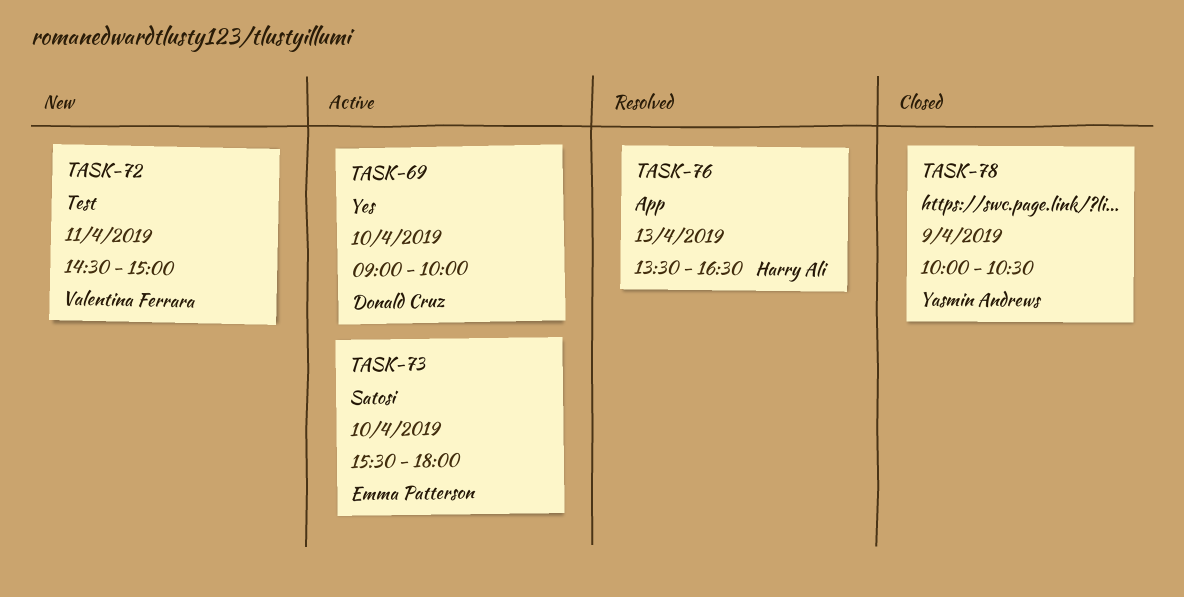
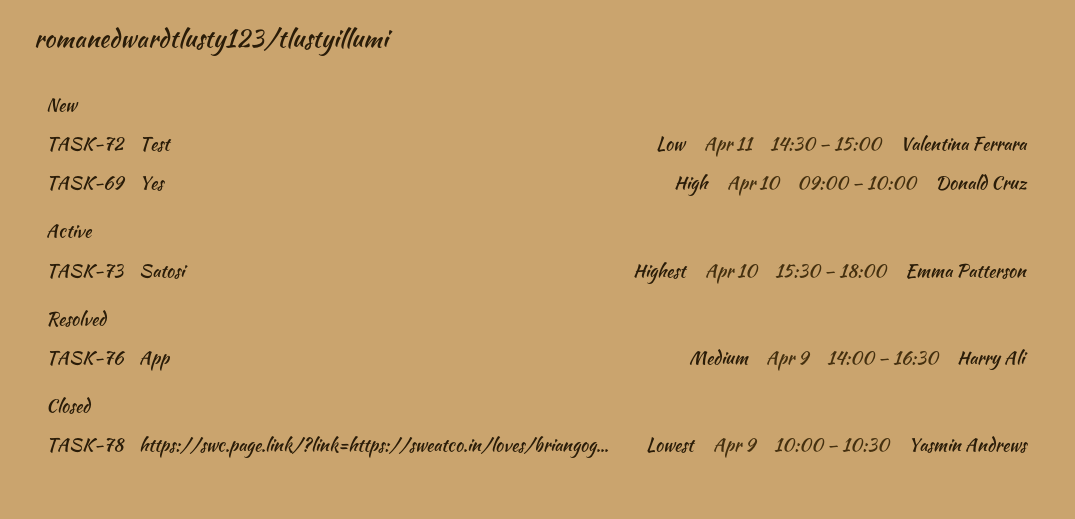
TASK-69, status: Active -> New
TASK-76, day: Apr 13 -> Apr 9
TASK-76, begins: 13:30 -> 14:00

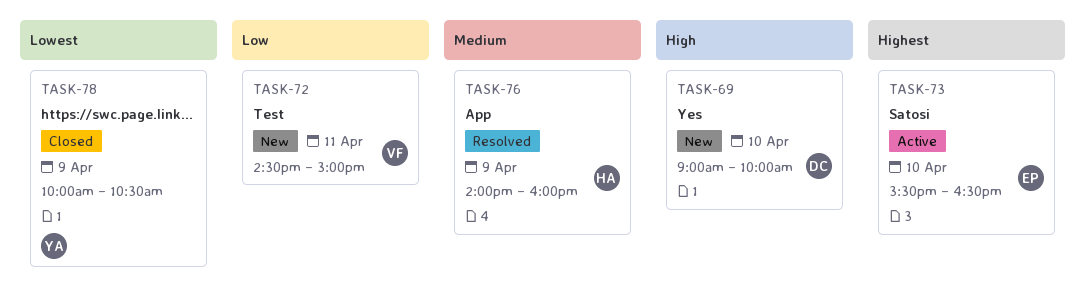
TASK-73, ends: 18:00 -> 16:30
TASK-76, ends: 16:30 -> 16:00

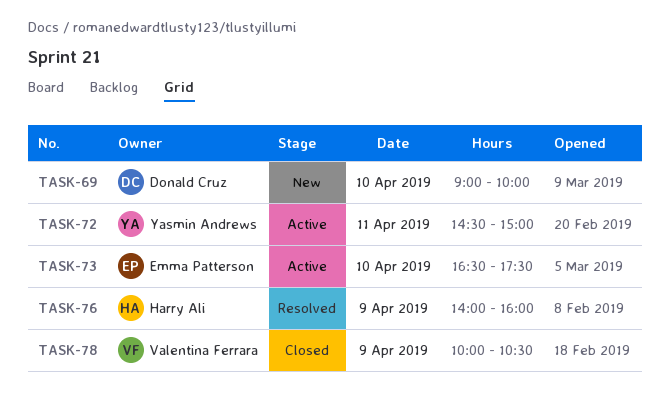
TASK-72, status: New -> Active
TASK-72, owner: Valentina Ferrara -> Yasmin Andrews
TASK-73, begins: 15:30 -> 16:30
TASK-73, ends: 16:30 -> 17:30
TASK-78, owner: Yasmin Andrews -> Valentina Ferrara

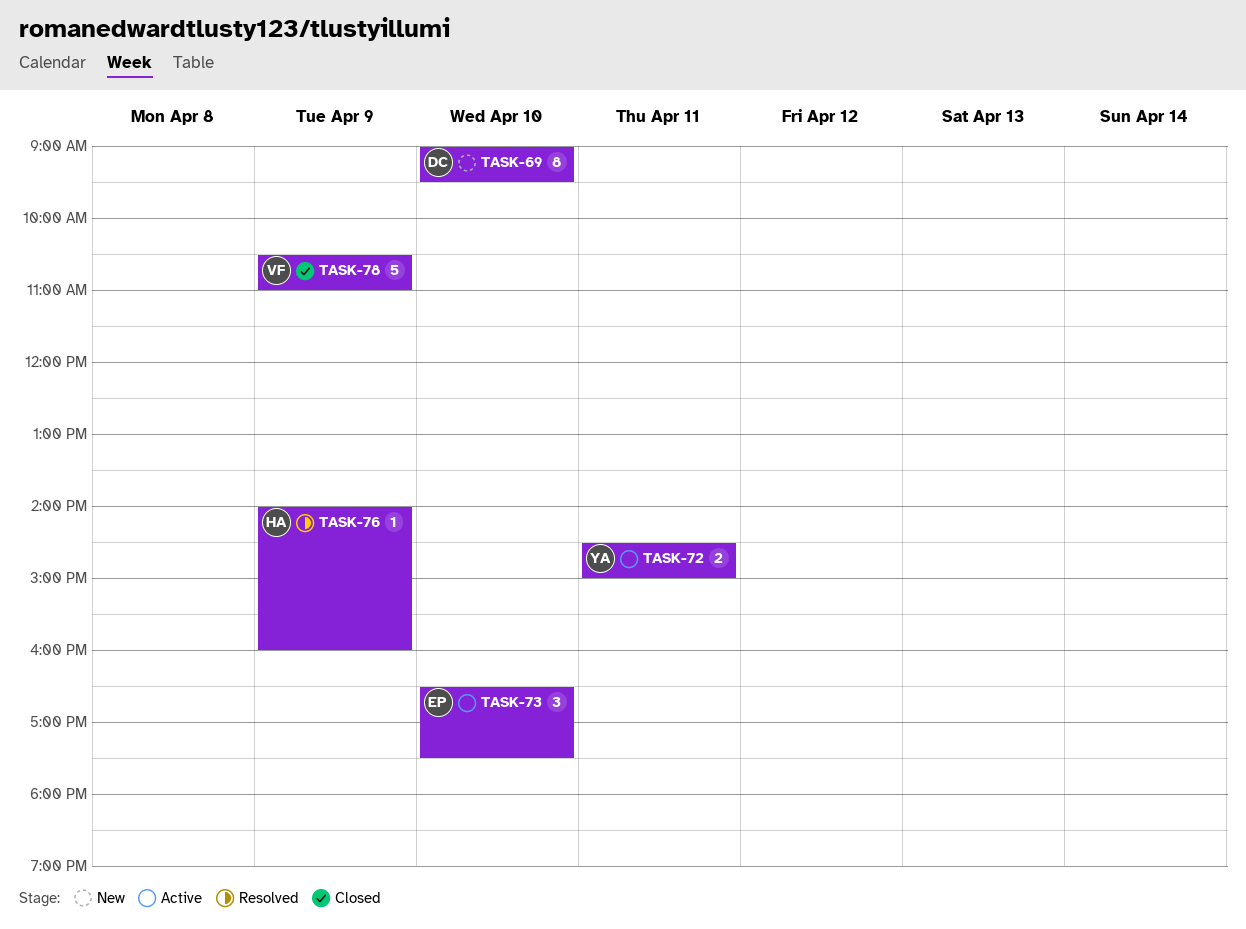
TASK-69, ends: 10:00 -> 09:30
TASK-78, begins: 10:00 -> 10:30
TASK-78, ends: 10:30 -> 11:00

